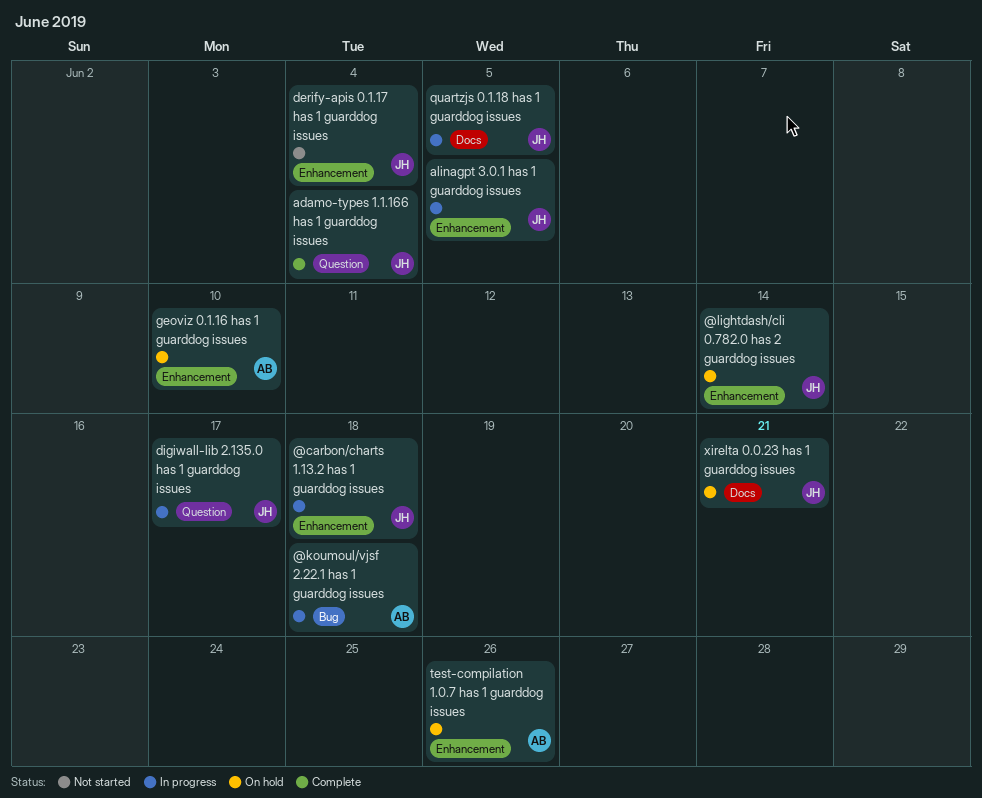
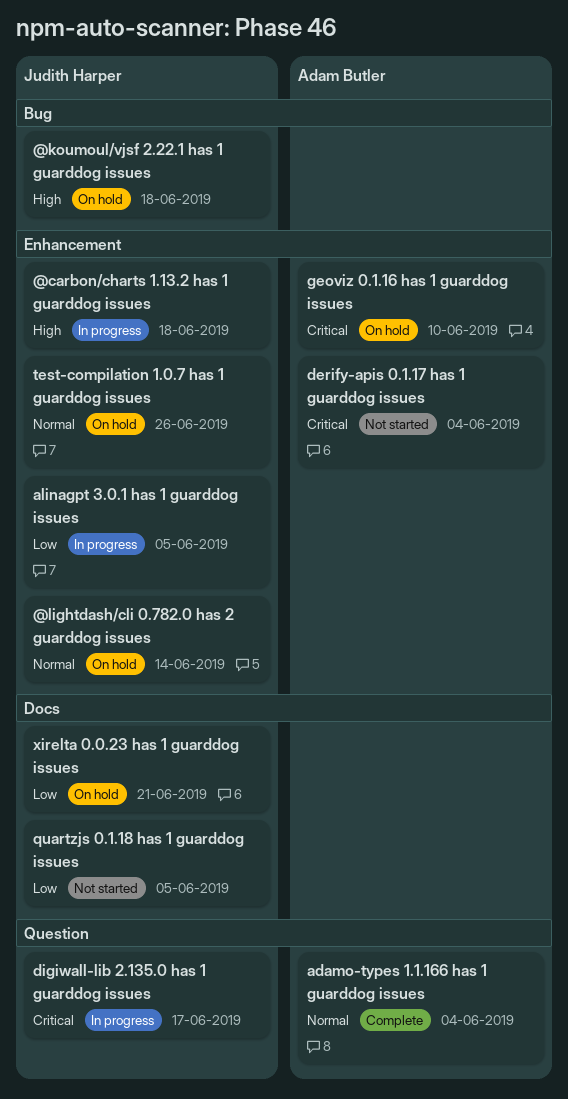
@koumoul/vjsf 2.22.1 has 1 guarddog issues, status: In progress -> On hold
@koumoul/vjsf 2.22.1 has 1 guarddog issues, owner: Adam Butler -> Judith Harper
adamo-types 1.1.166 has 1 guarddog issues, owner: Judith Harper -> Adam Butler
derify-apis 0.1.17 has 1 guarddog issues, owner: Judith Harper -> Adam Butler
quartzjs 0.1.18 has 1 guarddog issues, status: In progress -> Not started
test-compilation 1.0.7 has 1 guarddog issues, owner: Adam Butler -> Judith Harper

